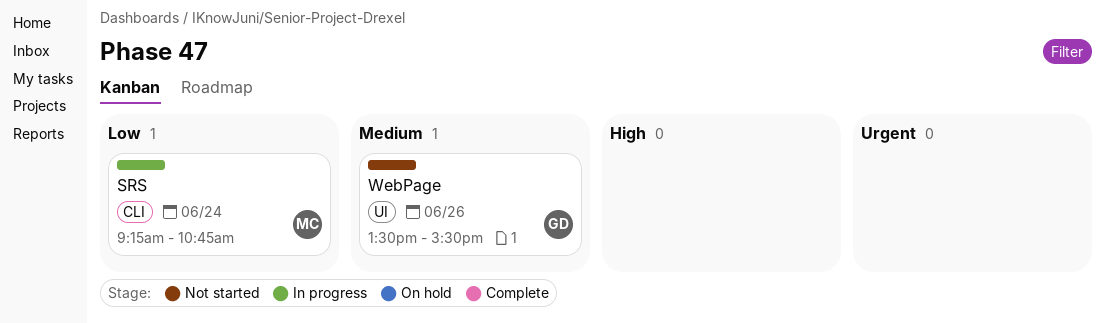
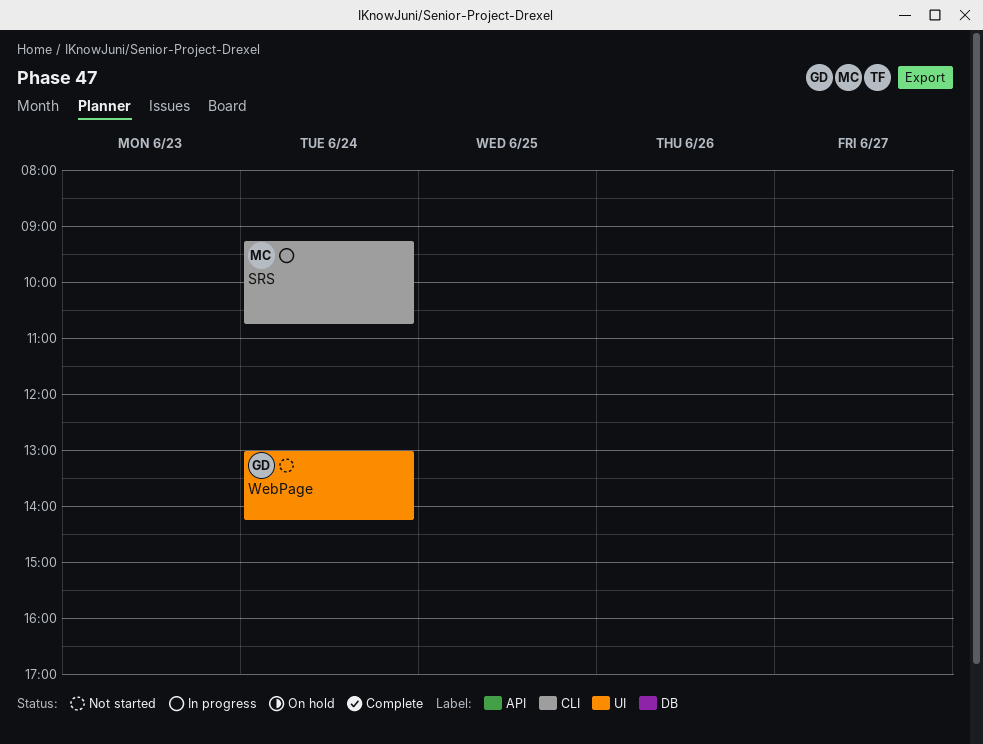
WebPage, day: Jun 26 -> Jun 24
WebPage, begins: 13:30 -> 13:00
WebPage, ends: 15:30 -> 14:15

